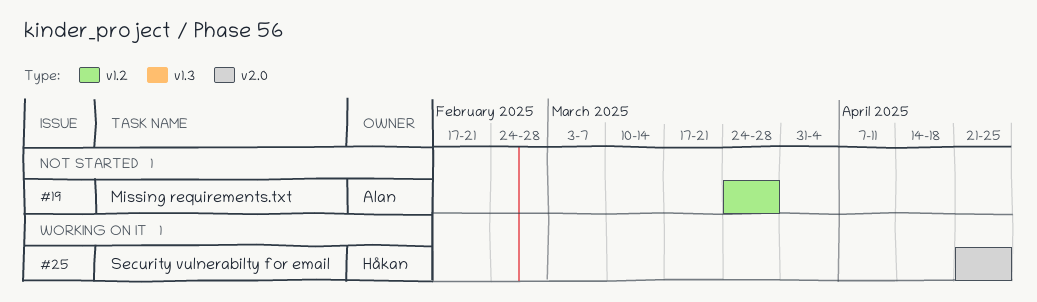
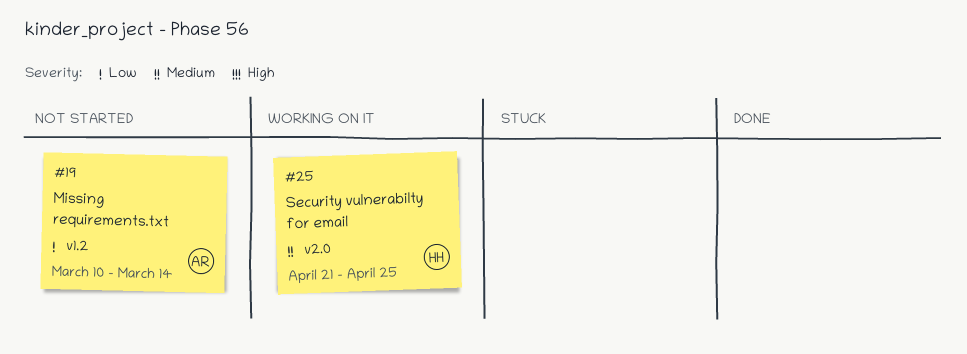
#19, start: Mar 24 -> Mar 10
#19, due: Mar 28 -> Mar 14

